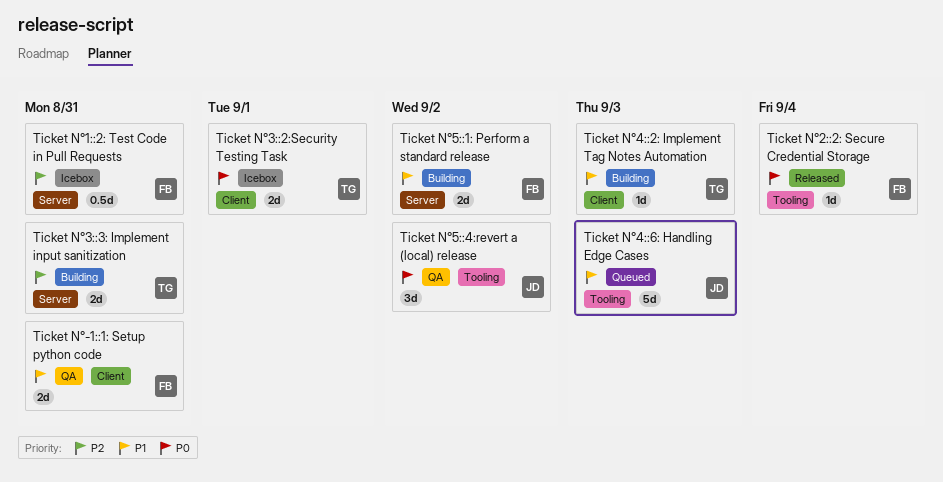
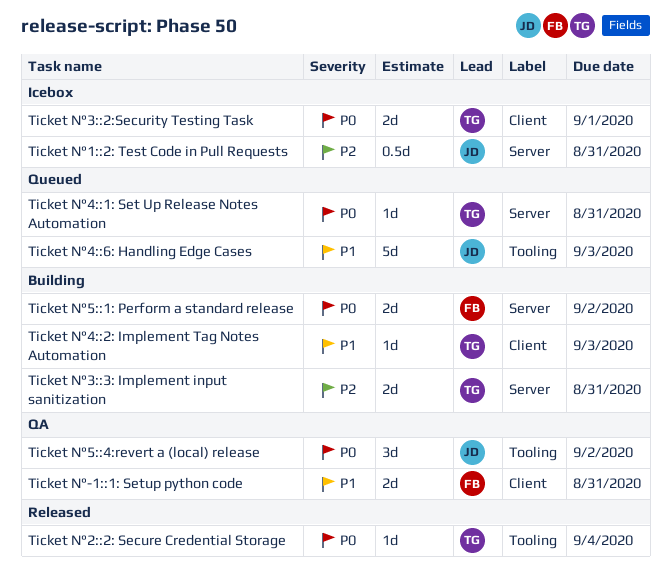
Ticket N°1::2: Test Code in Pull Requests, owner: FB -> JD
Ticket N°2::2: Secure Credential Storage, owner: FB -> TG
Ticket N°4::1: Set Up Release Notes Automation: none -> present
Ticket N°5::1: Perform a standard release, priority: P1 -> P0

